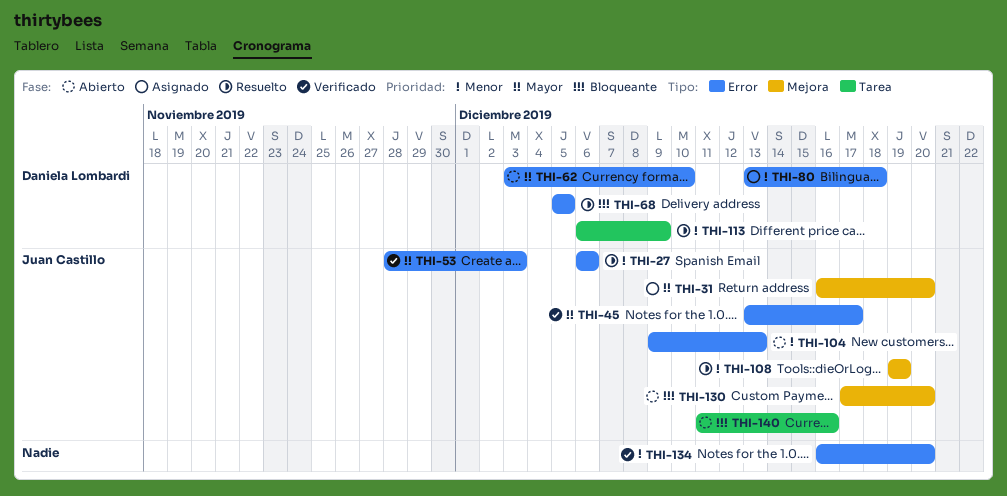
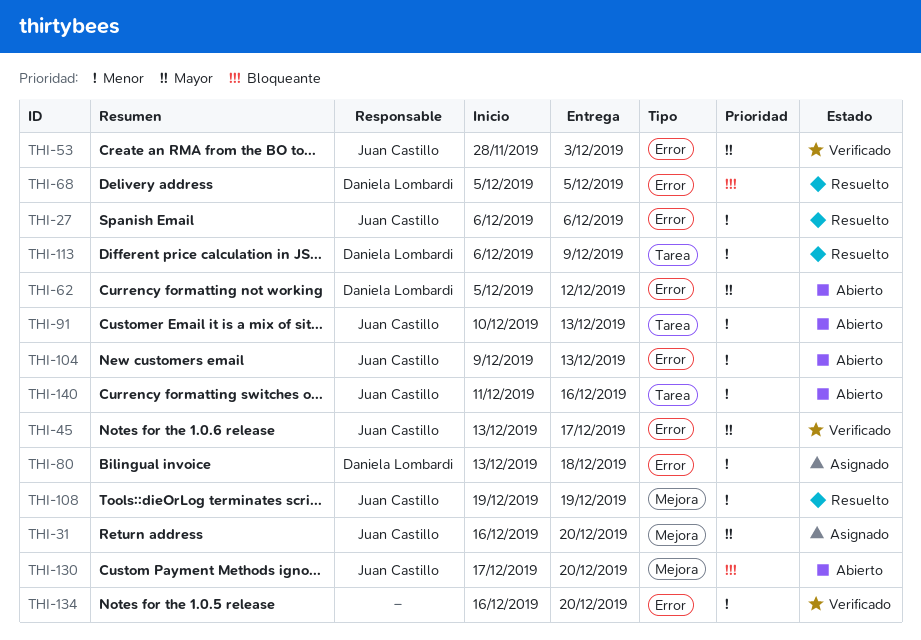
THI-62, start: Dec 3 -> Dec 5
THI-62, due: Dec 10 -> Dec 12
THI-91: none -> present
THI-140, priority: Bloqueante -> Menor

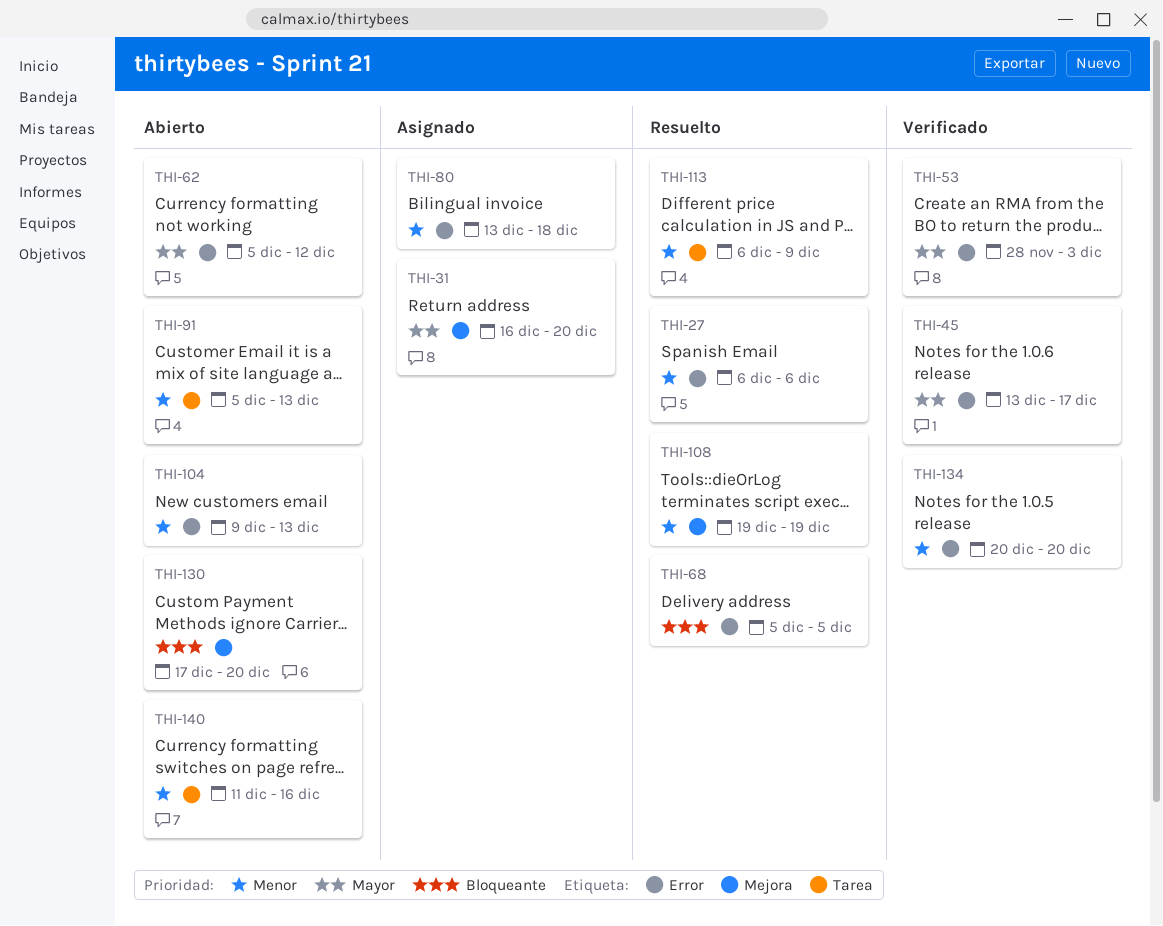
THI-91, start: Dec 10 -> Dec 5
THI-134, start: Dec 16 -> Dec 20

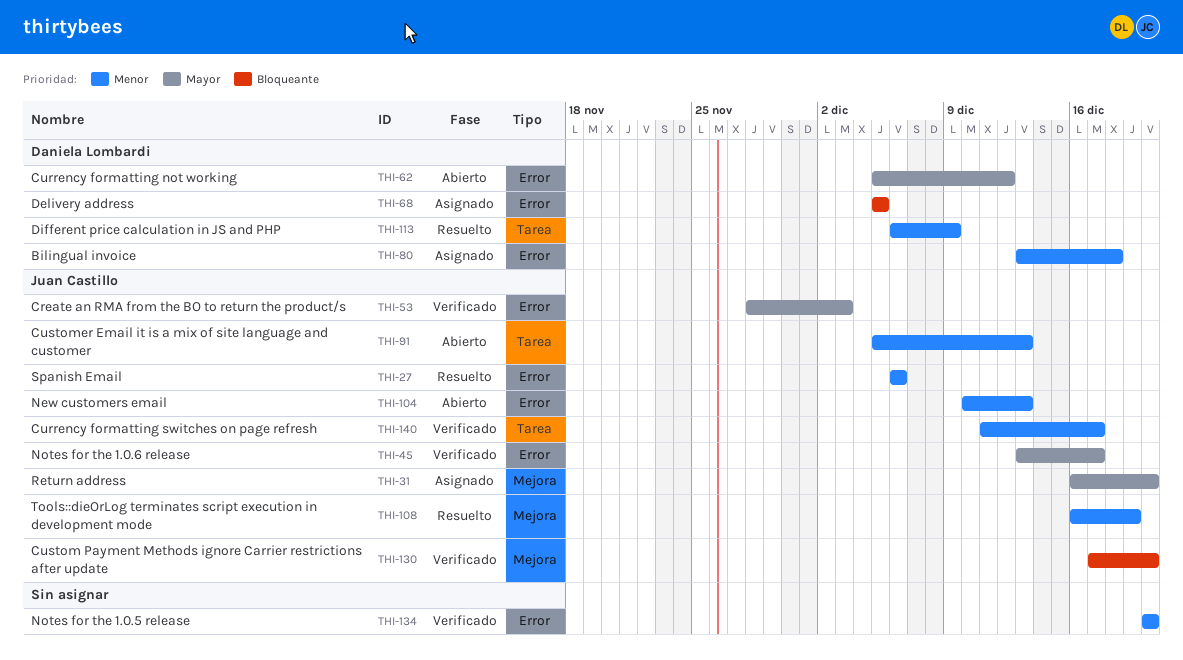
THI-68, status: Resuelto -> Asignado
THI-104, start: Dec 9 -> Dec 10
THI-108, start: Dec 19 -> Dec 16
THI-130, status: Abierto -> Verificado
THI-140, status: Abierto -> Verificado
THI-140, due: Dec 16 -> Dec 17

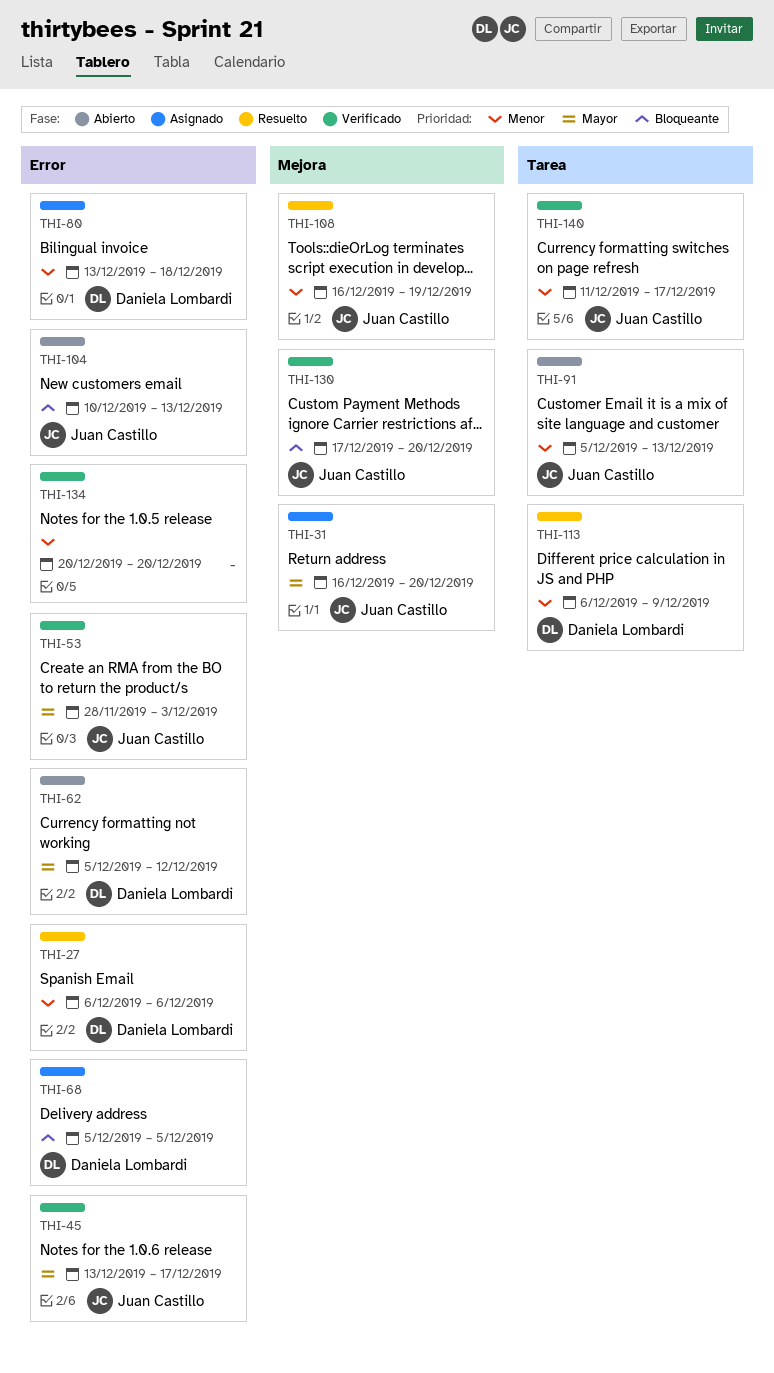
THI-27, owner: Juan Castillo -> Daniela Lombardi
THI-104, priority: Menor -> Bloqueante

